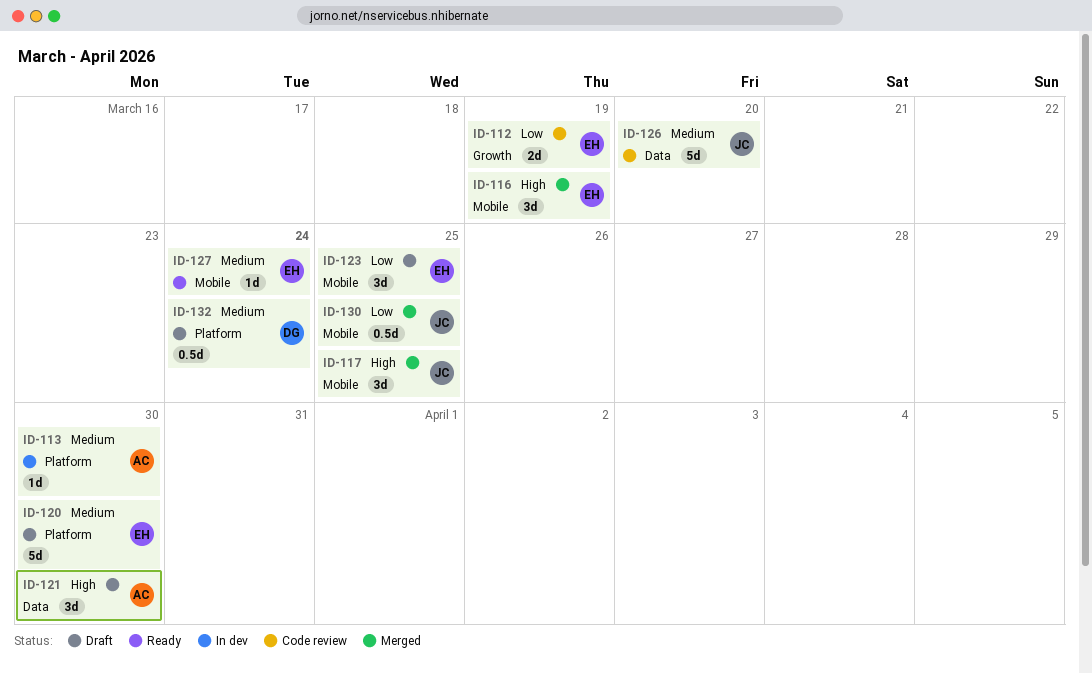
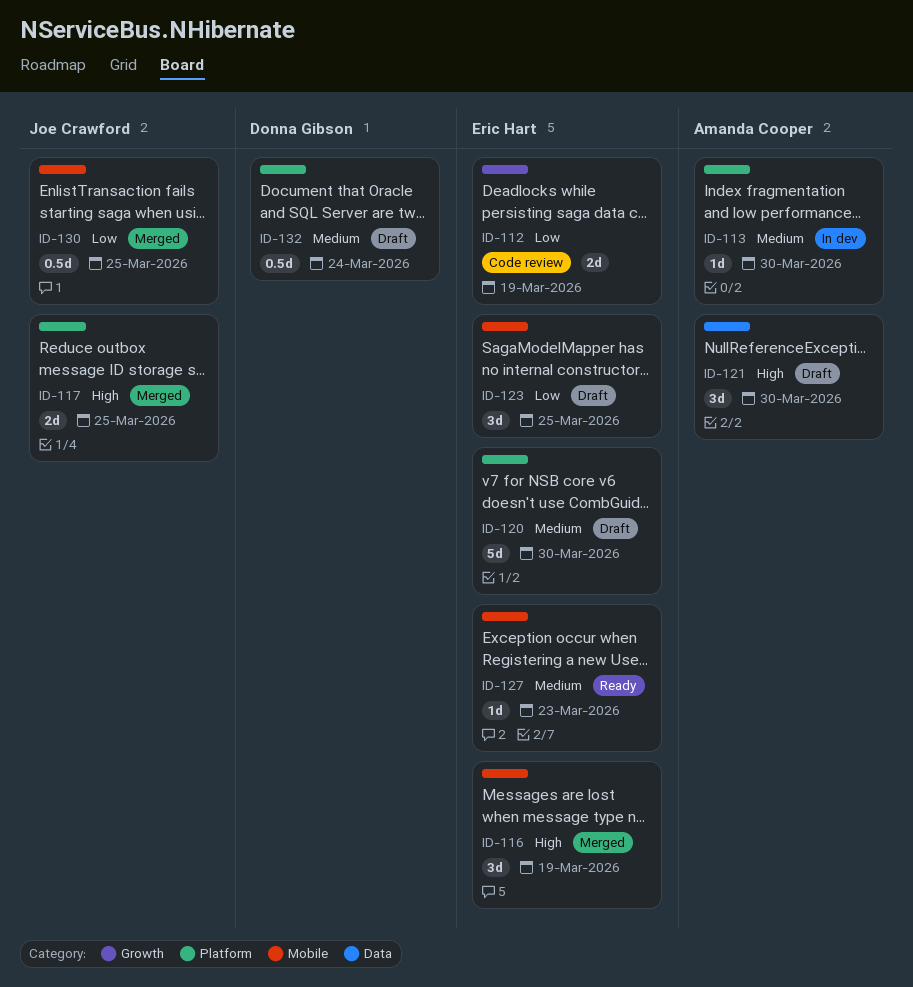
ID-117, label: Mobile -> Platform
ID-117, estimate: 3d -> 2d
ID-126: present -> none
ID-127, due: Mar 24 -> Mar 23

